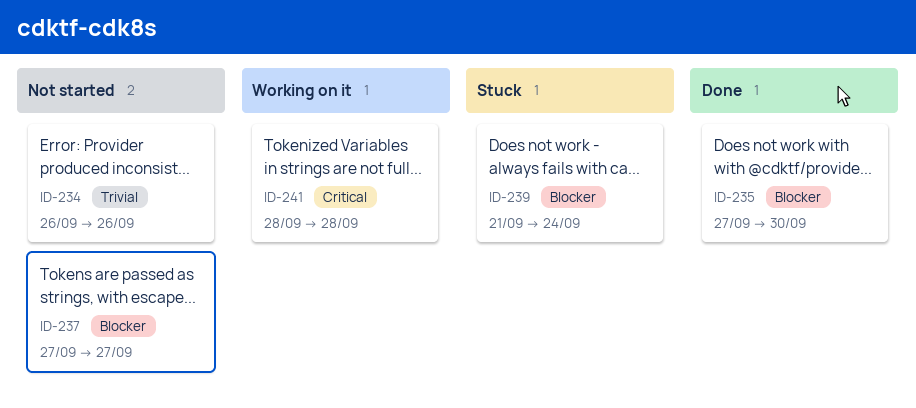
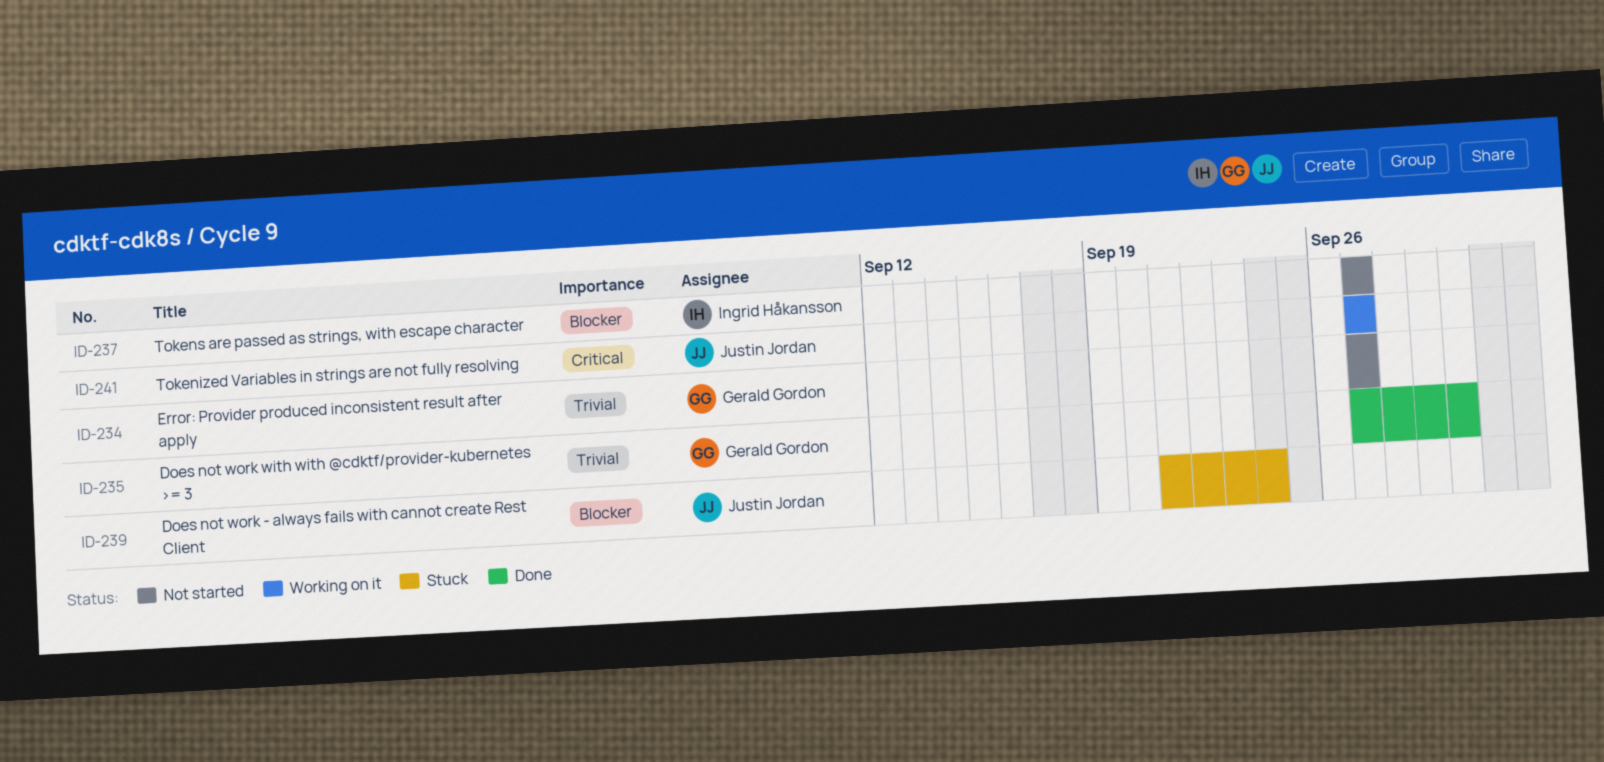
ID-234, start: Sep 26 -> Sep 27
ID-234, due: Sep 26 -> Sep 27
ID-235, priority: Blocker -> Trivial
ID-241, start: Sep 28 -> Sep 27
ID-241, due: Sep 28 -> Sep 27

